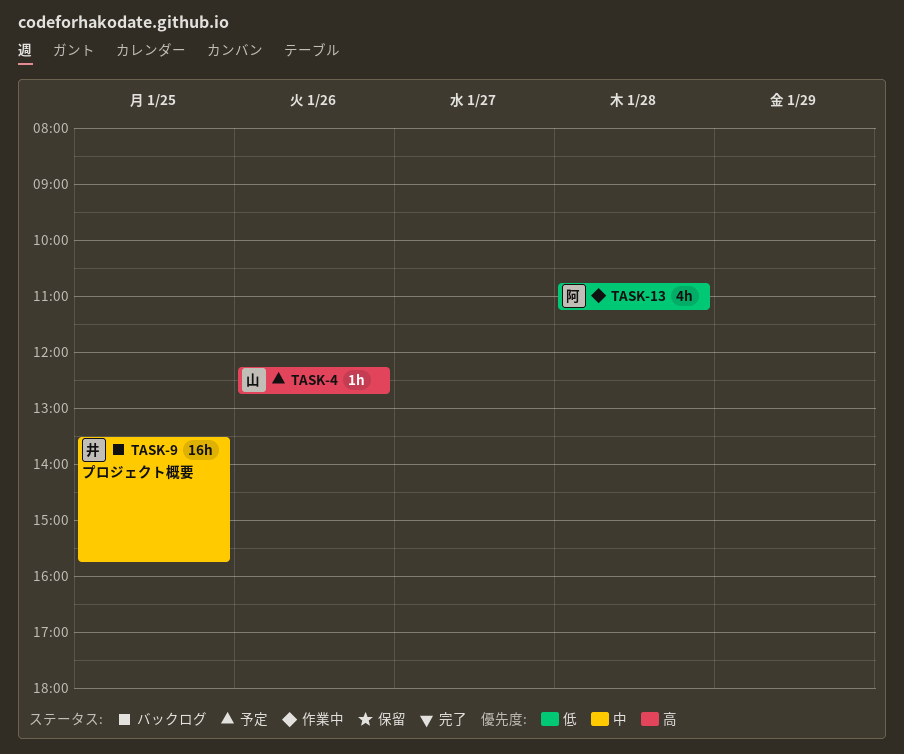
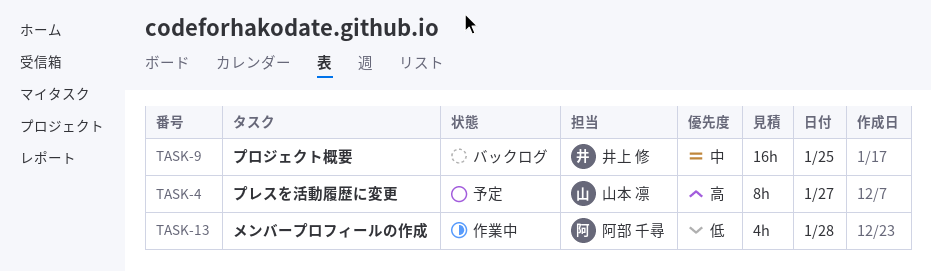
TASK-4, estimate: 1h -> 8h
TASK-4, day: Jan 26 -> Jan 27

